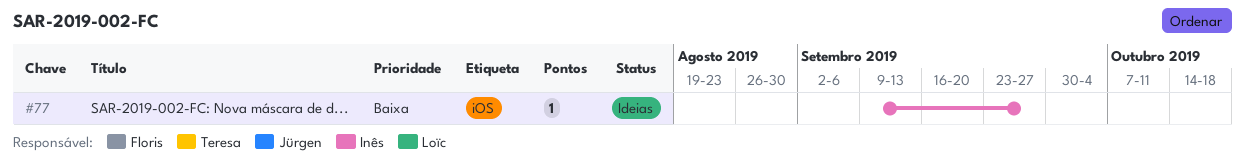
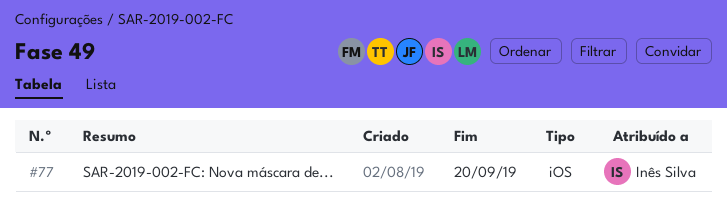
#77, due: Sep 27 -> Sep 20

